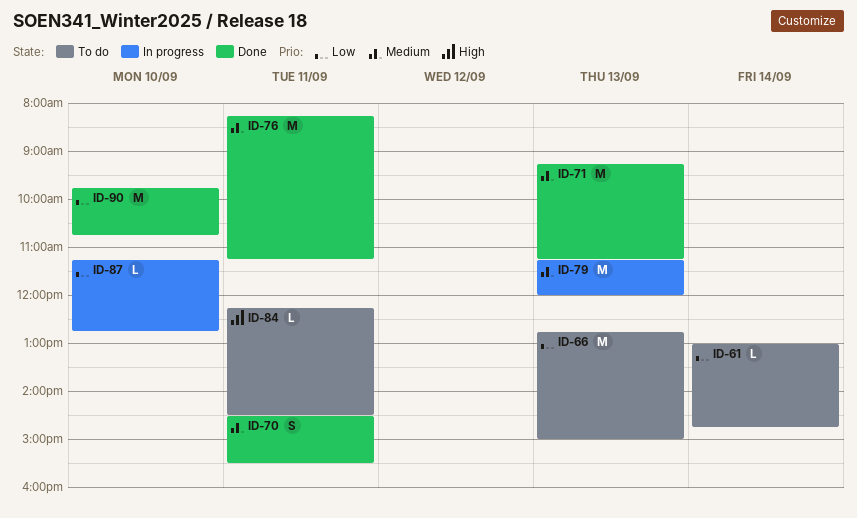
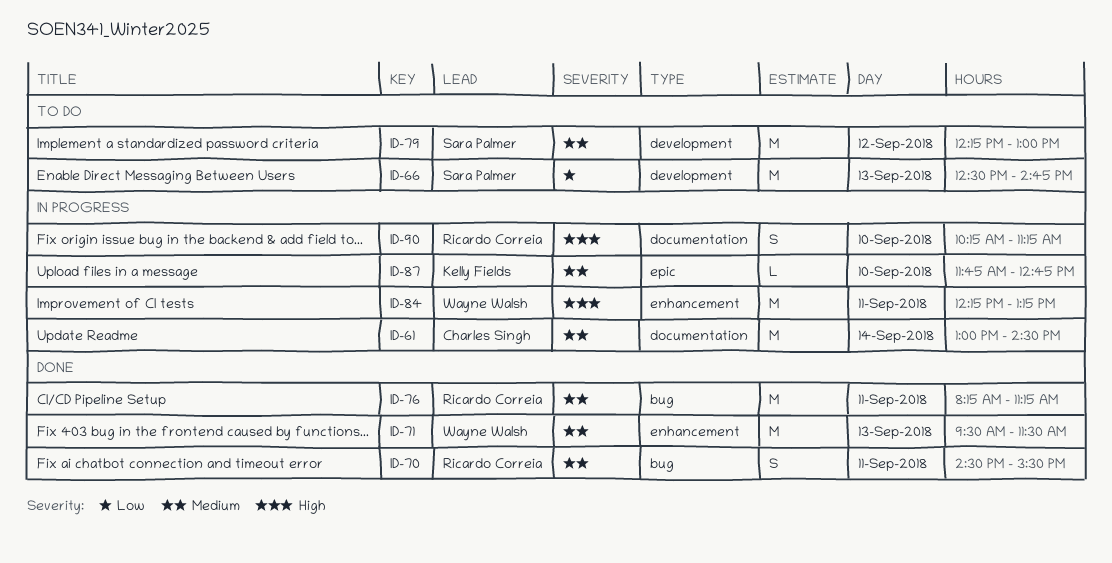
ID-61, status: To do -> In progress
ID-61, priority: Low -> Medium
ID-61, estimate: L -> M
ID-61, ends: 14:45 -> 14:30
ID-66, begins: 12:45 -> 12:30
ID-66, ends: 15:00 -> 14:45
ID-71, begins: 09:15 -> 09:30
ID-71, ends: 11:15 -> 11:30
ID-79, status: In progress -> To do
ID-79, day: Sep 13 -> Sep 12
ID-79, begins: 11:15 -> 12:15
ID-79, ends: 12:00 -> 13:00
ID-84, status: To do -> In progress
ID-84, estimate: L -> M
ID-84, ends: 14:30 -> 13:15
ID-87, priority: Low -> Medium
ID-87, begins: 11:15 -> 11:45
ID-90, status: Done -> In progress
ID-90, priority: Low -> High
ID-90, estimate: M -> S
ID-90, begins: 09:45 -> 10:15
ID-90, ends: 10:45 -> 11:15

